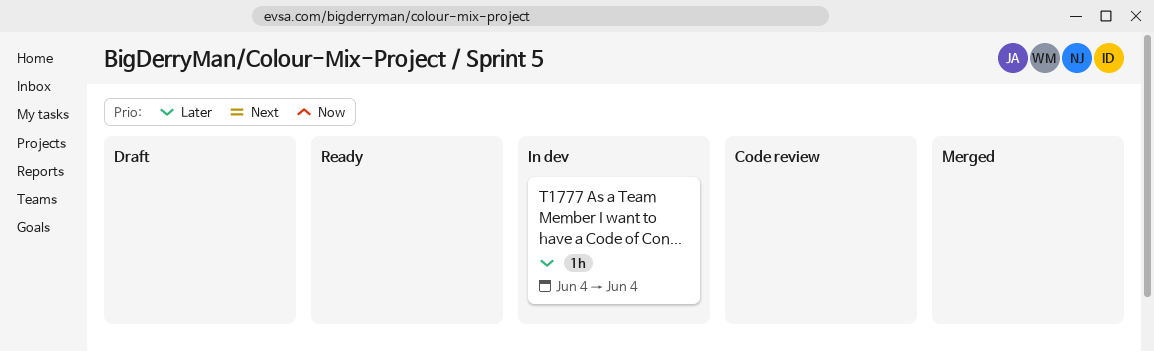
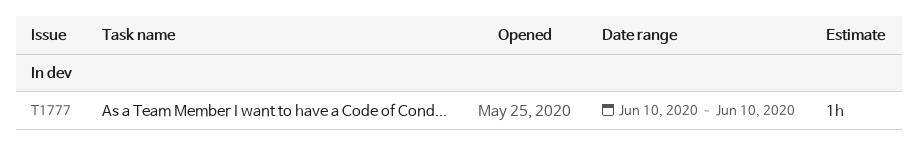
T1777, start: Jun 4 -> Jun 10
T1777, due: Jun 4 -> Jun 10

